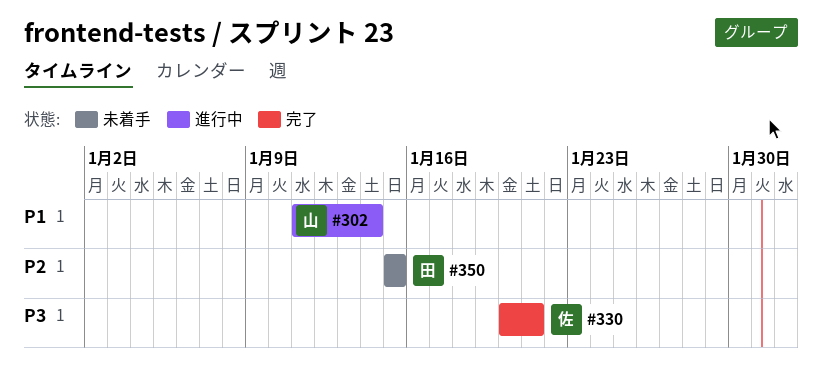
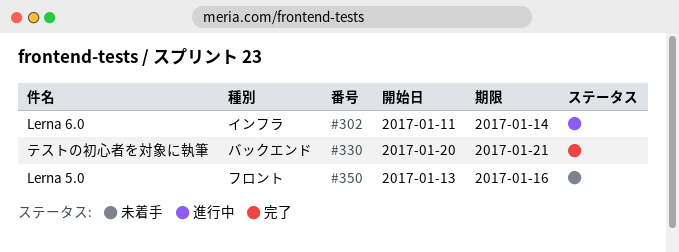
#350, start: Jan 15 -> Jan 13
#350, due: Jan 15 -> Jan 16

